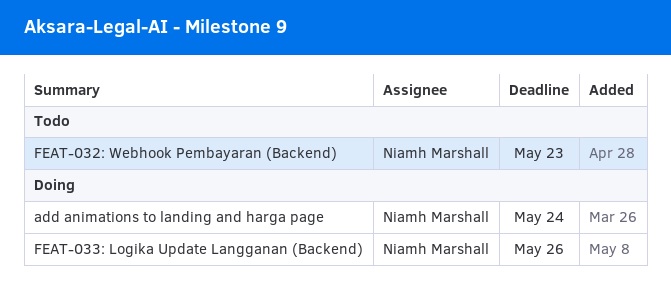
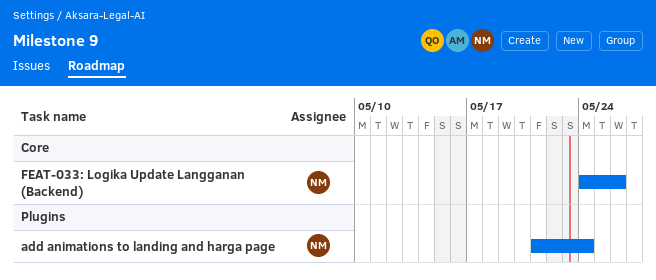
FEAT-032: Webhook Pembayaran (Backend): present -> none

